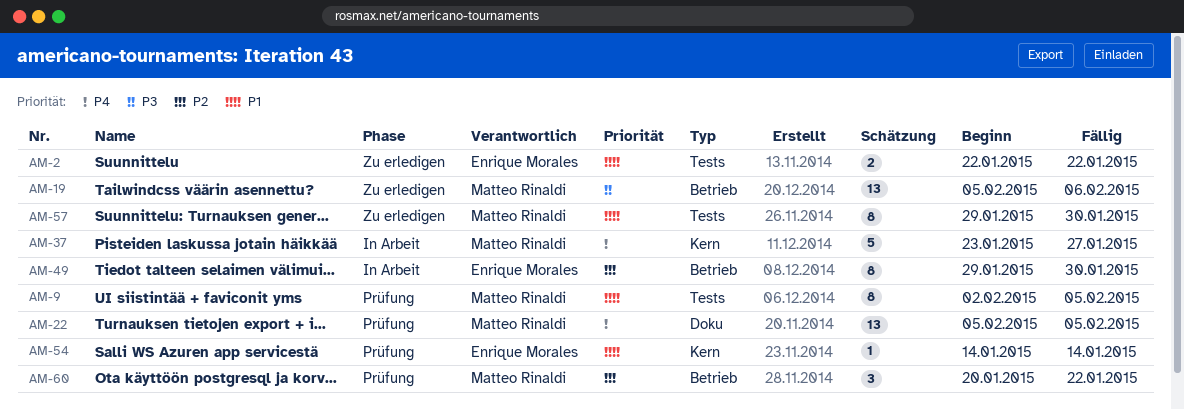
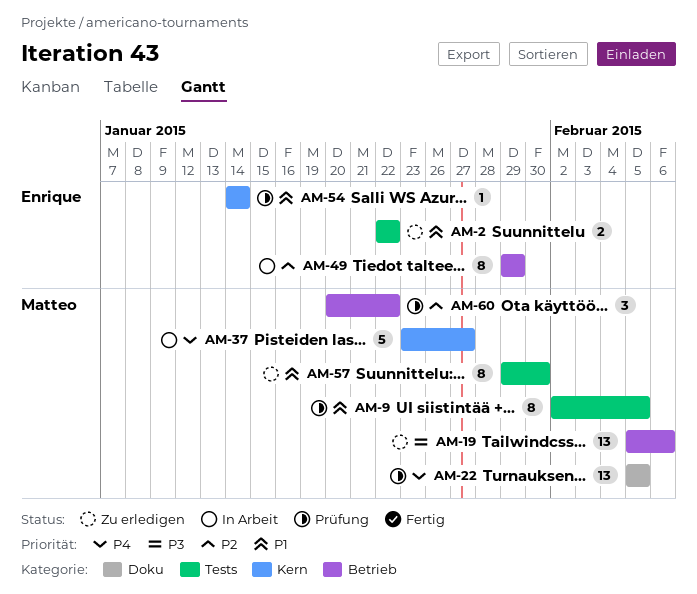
AM-49, due: Jan 30 -> Jan 29

